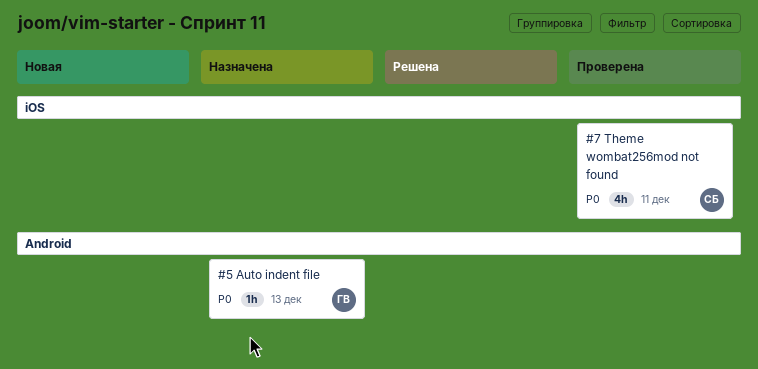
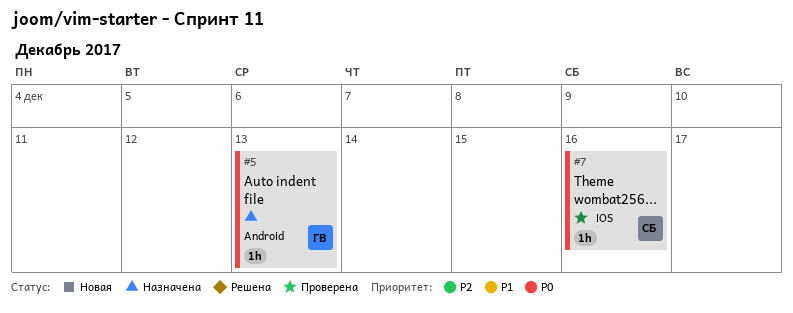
#7, estimate: 4h -> 1h
#7, due: Dec 11 -> Dec 16

